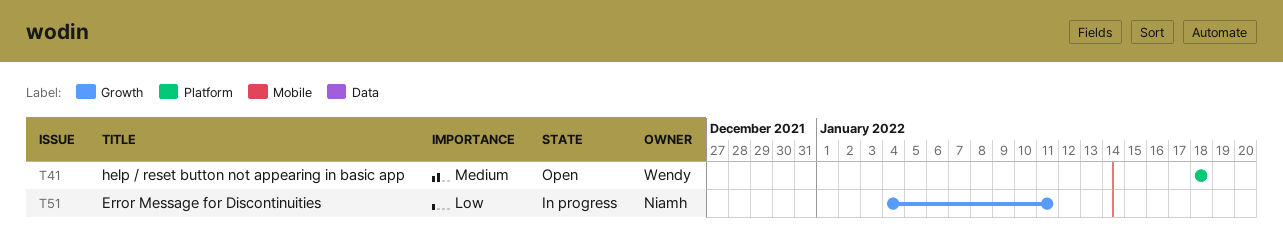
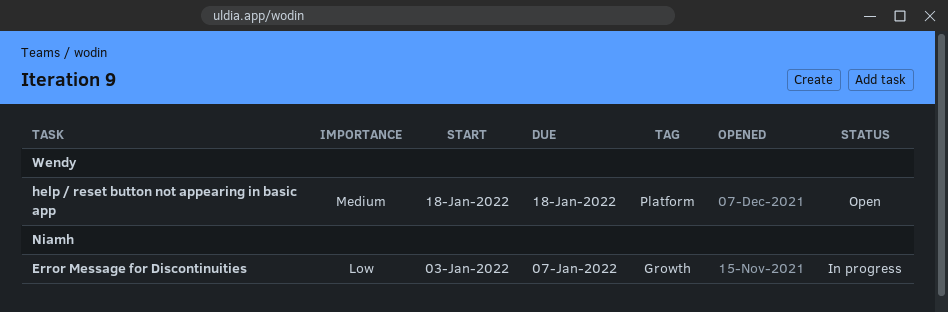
Error Message for Discontinuities, start: Jan 4 -> Jan 3
Error Message for Discontinuities, due: Jan 11 -> Jan 7

